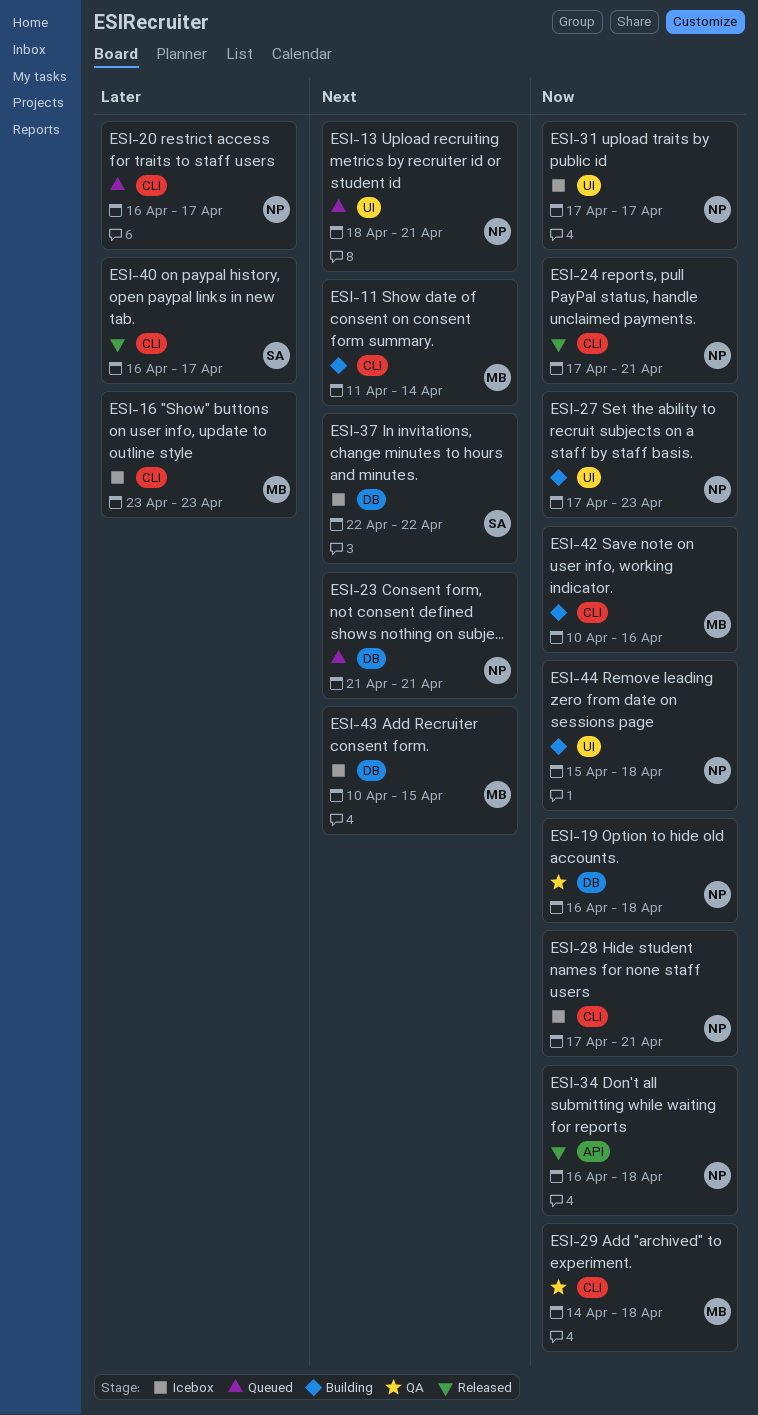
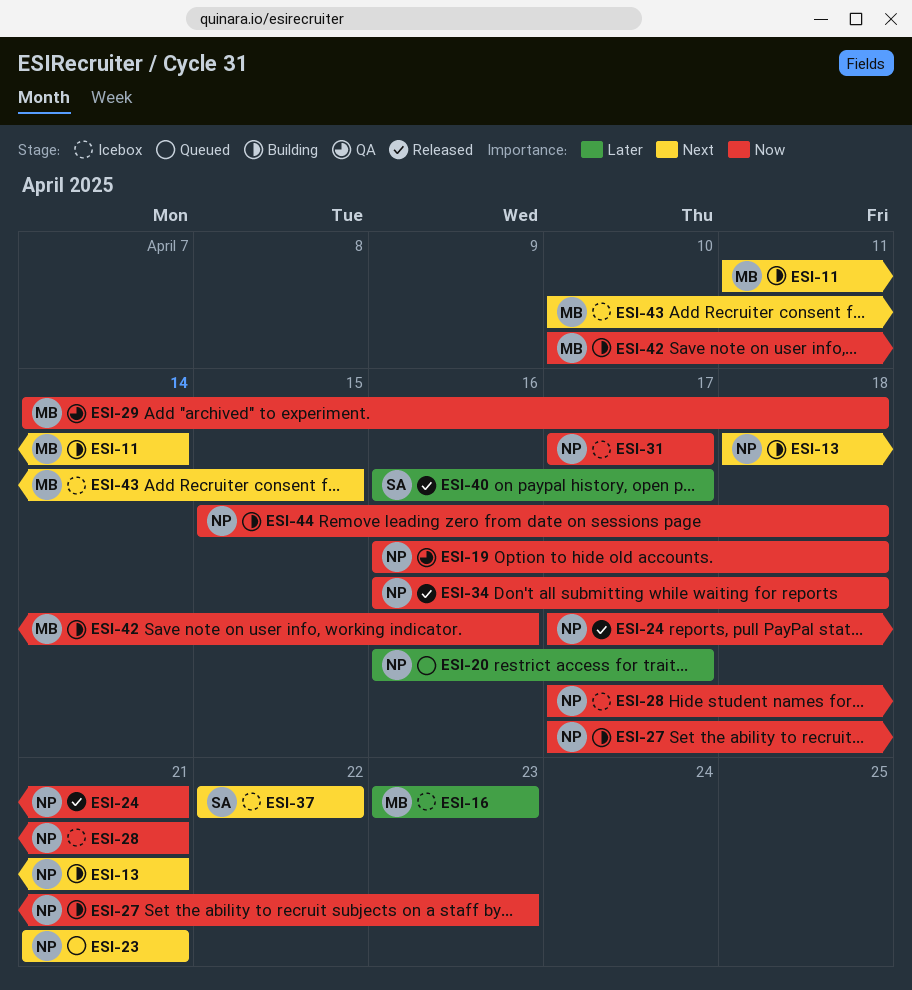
ESI-13, status: Queued -> Building

